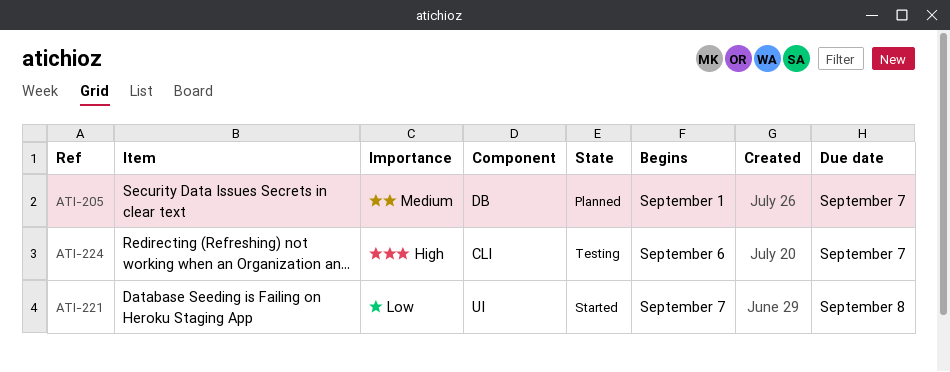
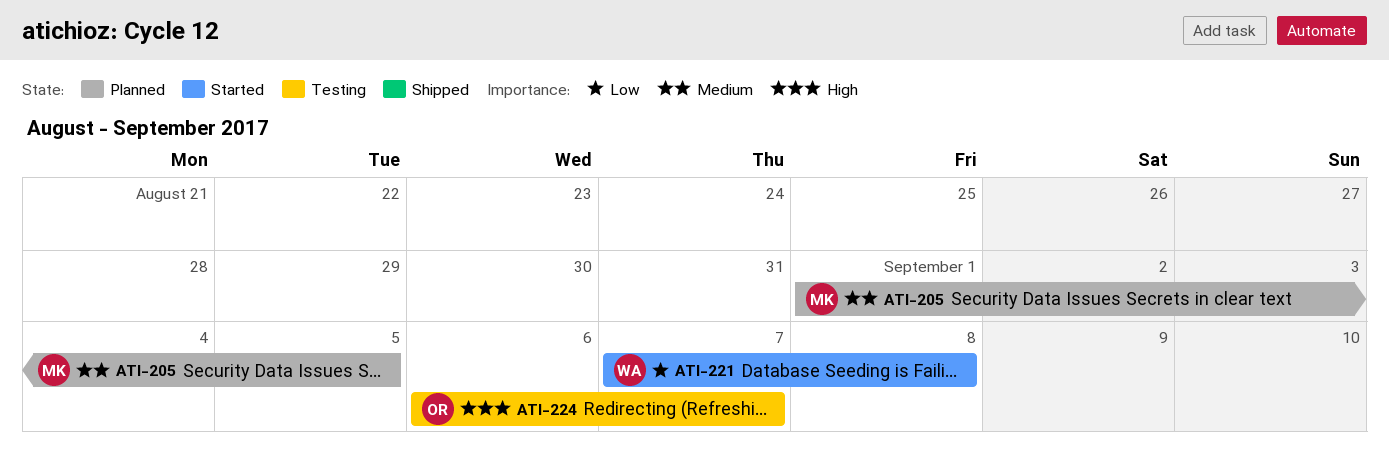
ATI-205, due: Sep 7 -> Sep 5

